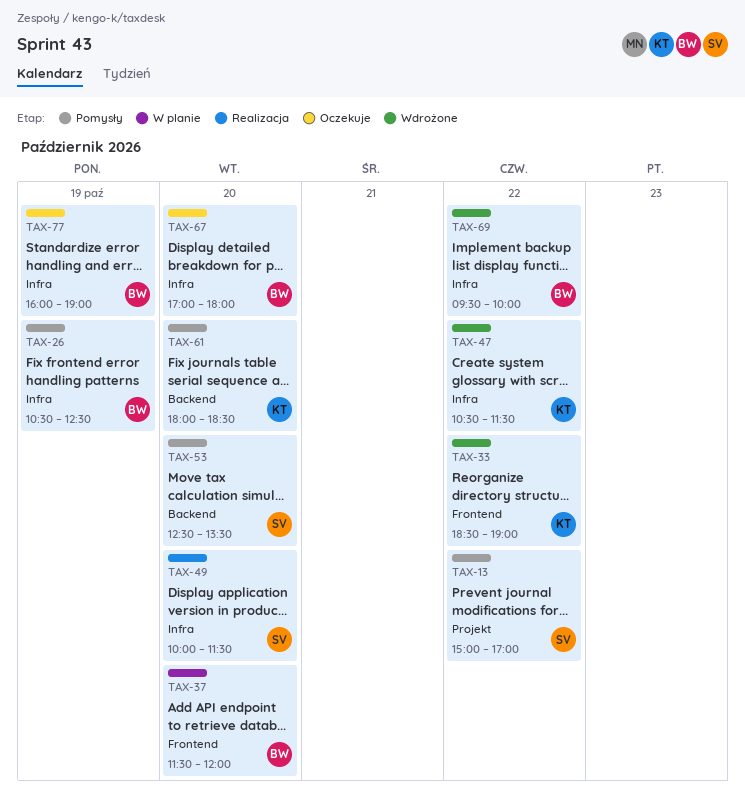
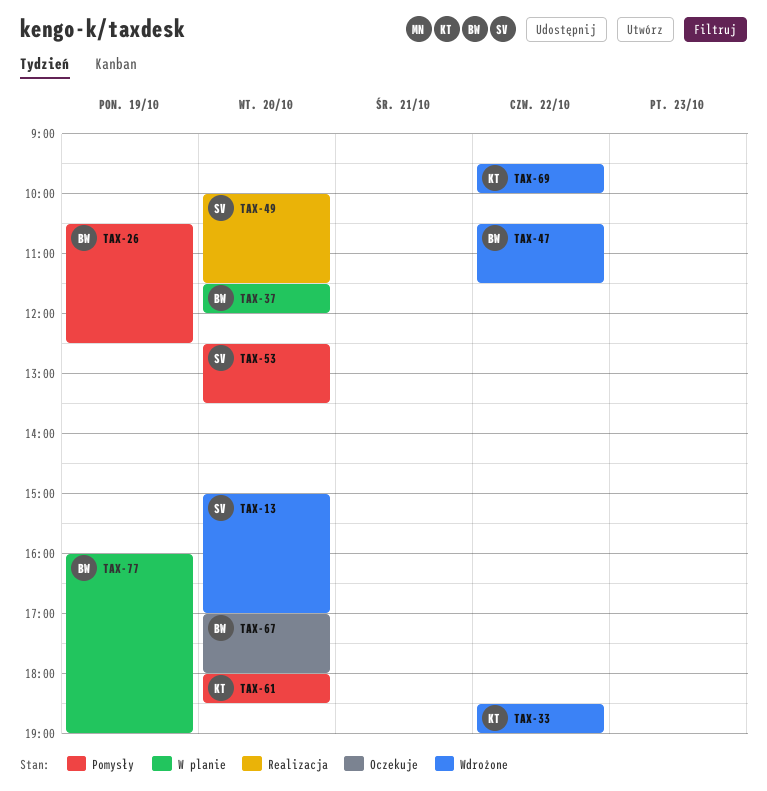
TAX-13, status: Pomysły -> Wdrożone
TAX-13, day: Oct 22 -> Oct 20
TAX-47, owner: KT -> BW
TAX-69, owner: BW -> KT
TAX-77, status: Oczekuje -> W planie

